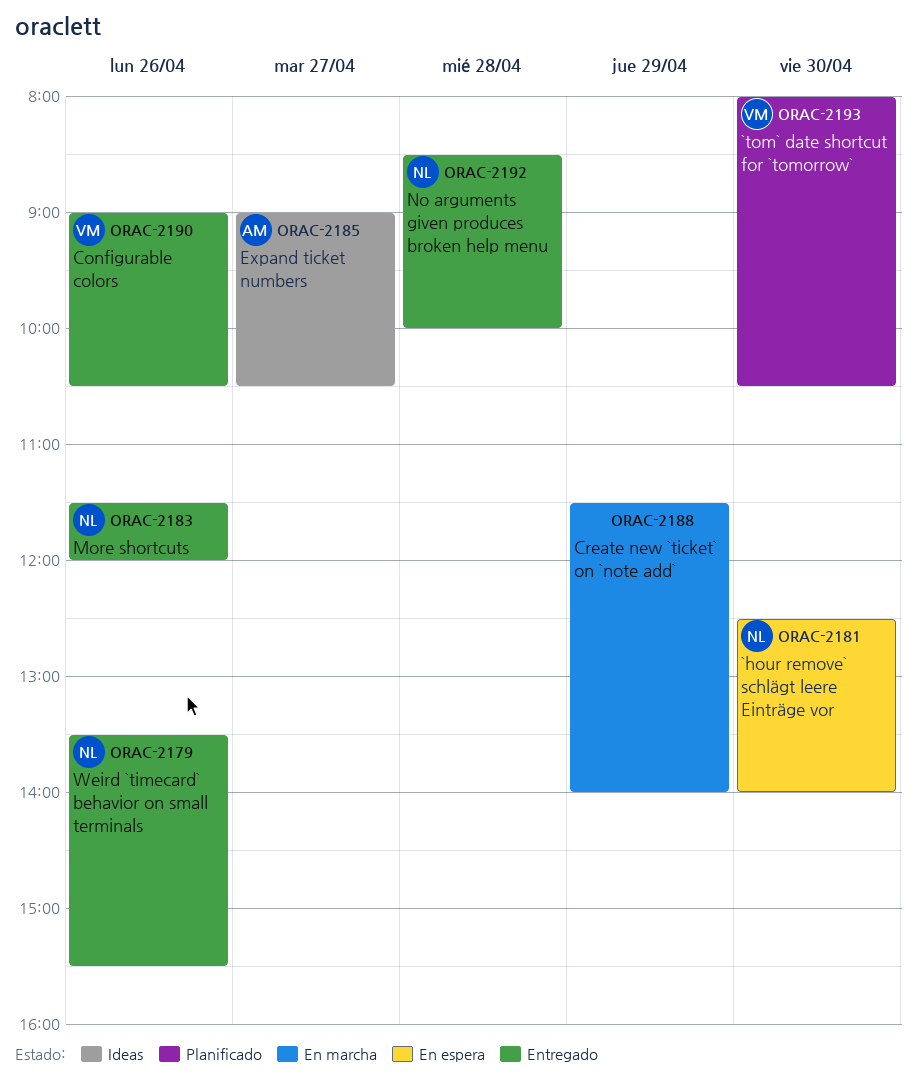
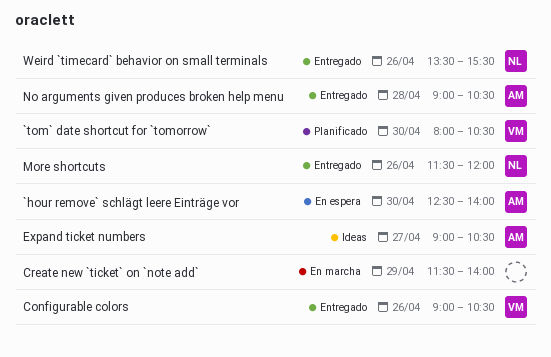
`hour remove` schlägt leere Einträge vor, owner: NL -> AM
No arguments given produces broken help menu, owner: NL -> AM
No arguments given produces broken help menu, begins: 08:30 -> 09:00
No arguments given produces broken help menu, ends: 10:00 -> 10:30

